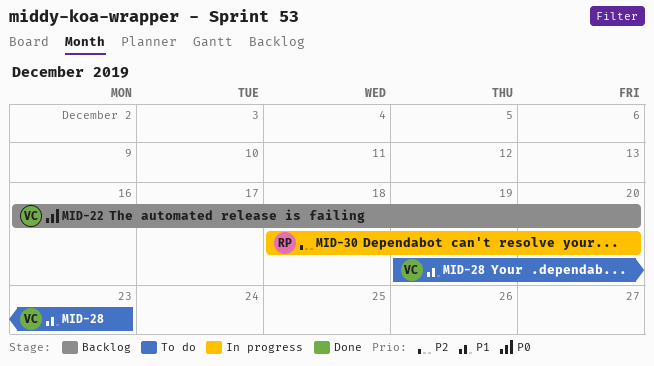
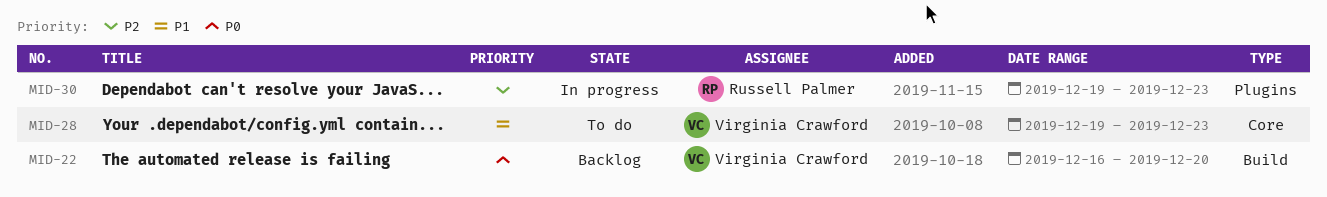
MID-30, start: Dec 18 -> Dec 19
MID-30, due: Dec 20 -> Dec 23

